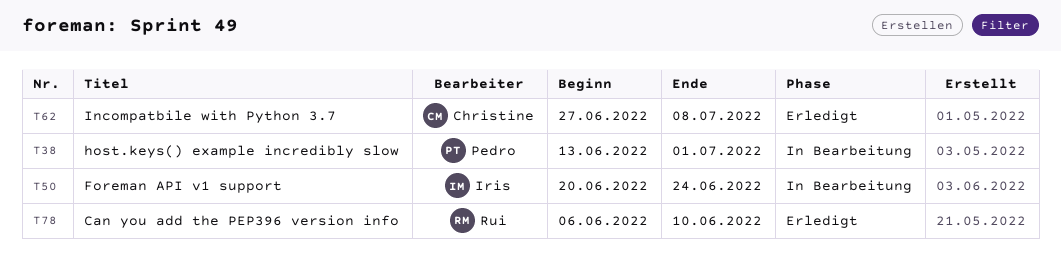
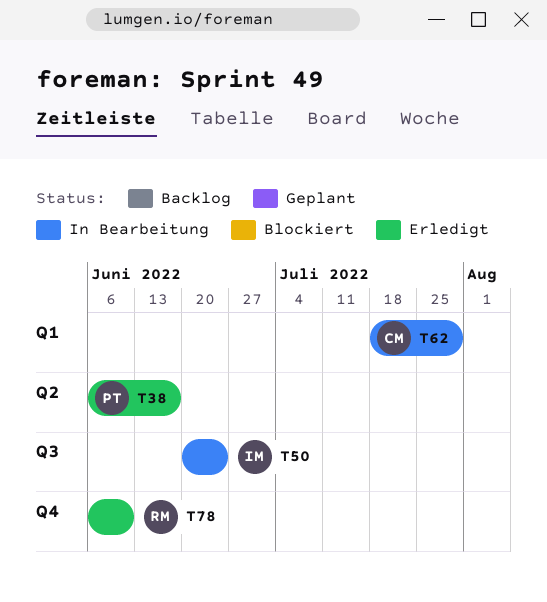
T38, status: In Bearbeitung -> Erledigt
T38, start: Jun 13 -> Jun 6
T38, due: Jul 1 -> Jun 17
T62, status: Erledigt -> In Bearbeitung
T62, start: Jun 27 -> Jul 18
T62, due: Jul 8 -> Jul 29

